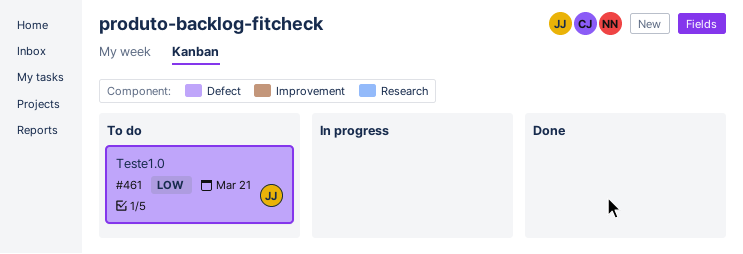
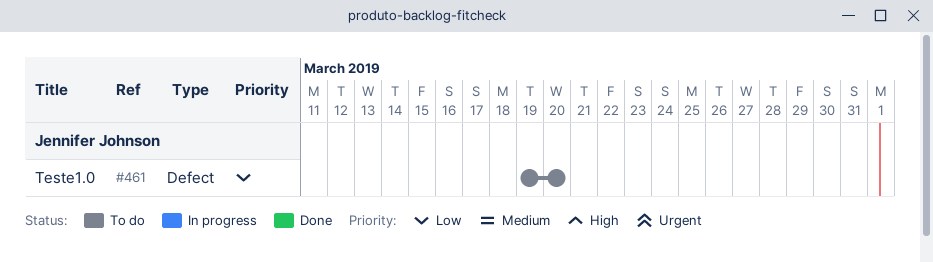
#461, due: Mar 21 -> Mar 20

